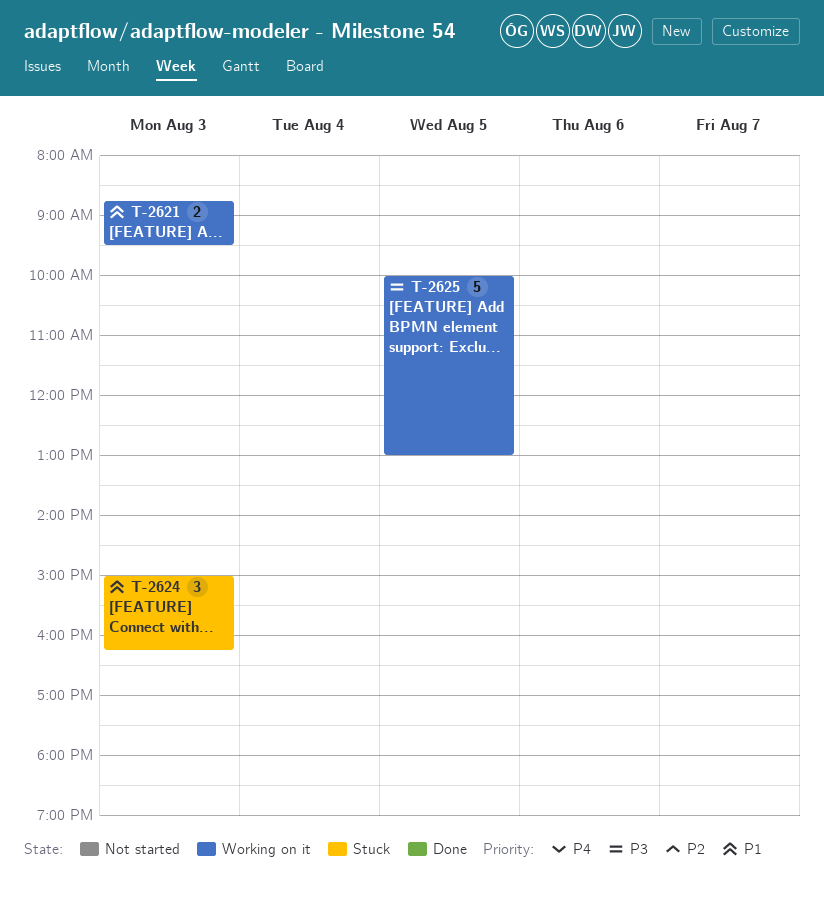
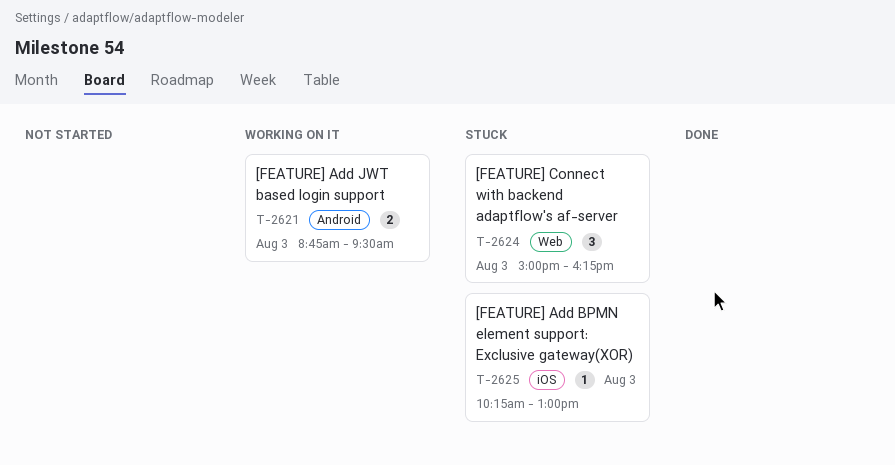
T-2625, status: Working on it -> Stuck
T-2625, estimate: 5 -> 1
T-2625, day: Aug 5 -> Aug 3
T-2625, begins: 10:00 -> 10:15

